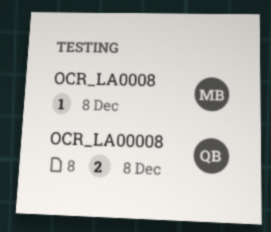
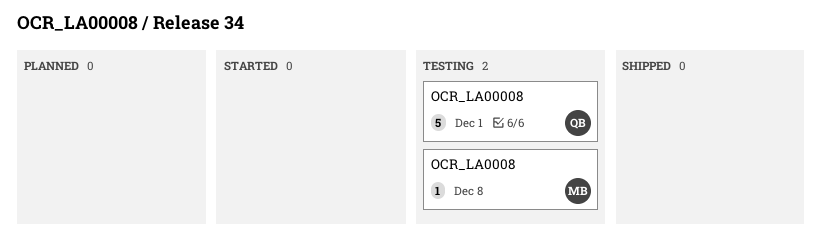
OCR_LA00008, estimate: 2 -> 5
OCR_LA00008, due: Dec 8 -> Dec 1

